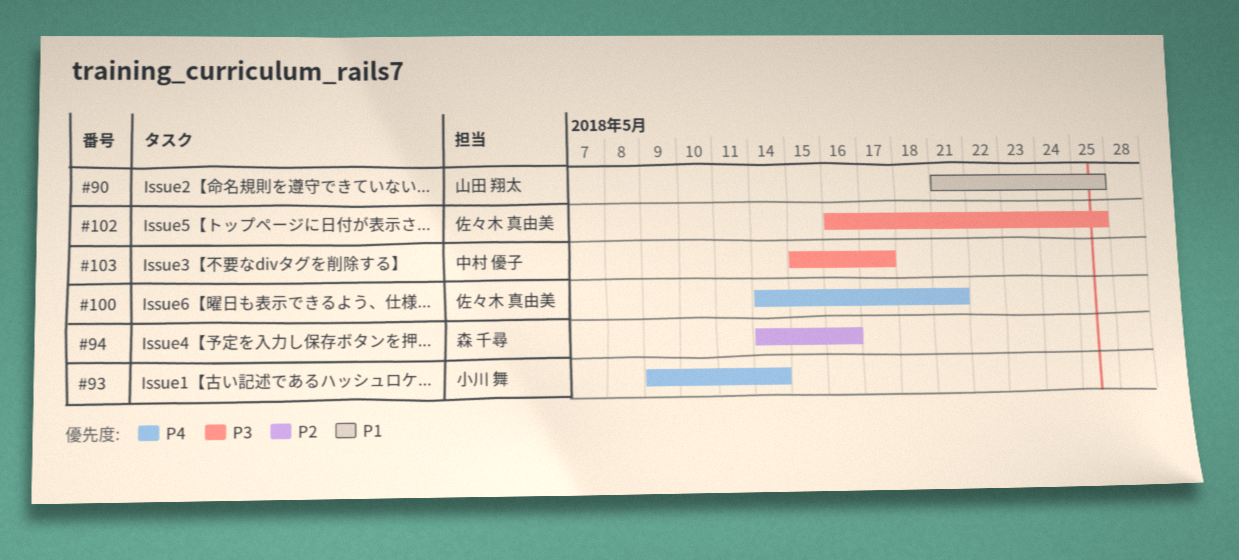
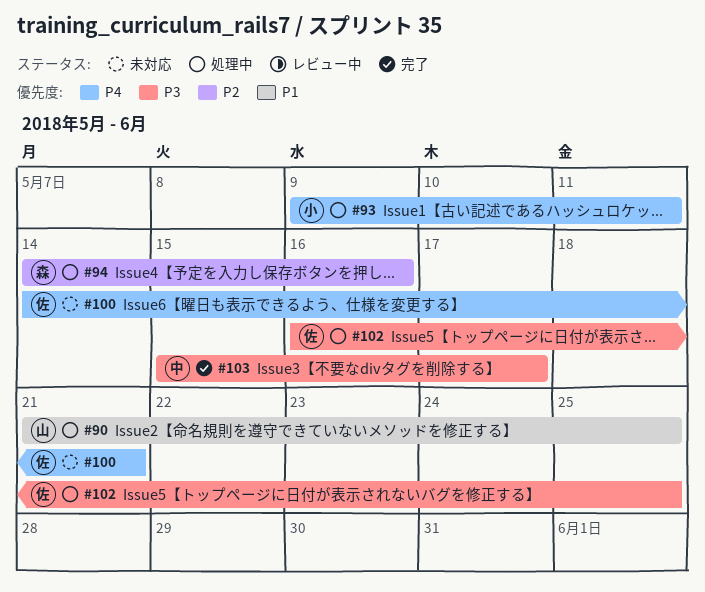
#93, due: May 14 -> May 11

